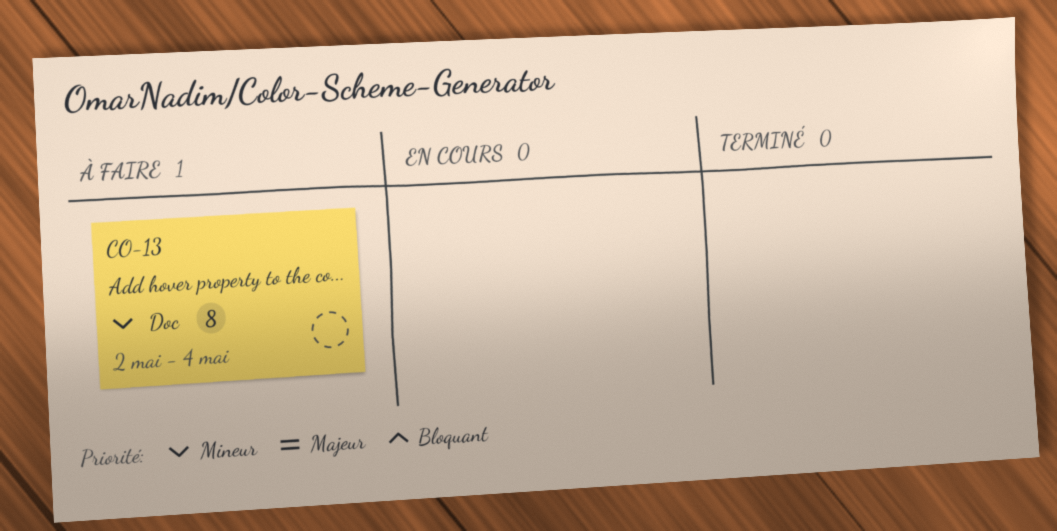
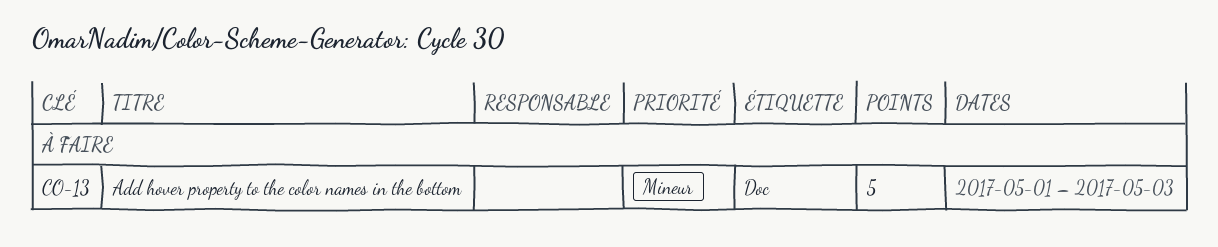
CO-13, estimate: 8 -> 5
CO-13, start: May 2 -> May 1
CO-13, due: May 4 -> May 3

